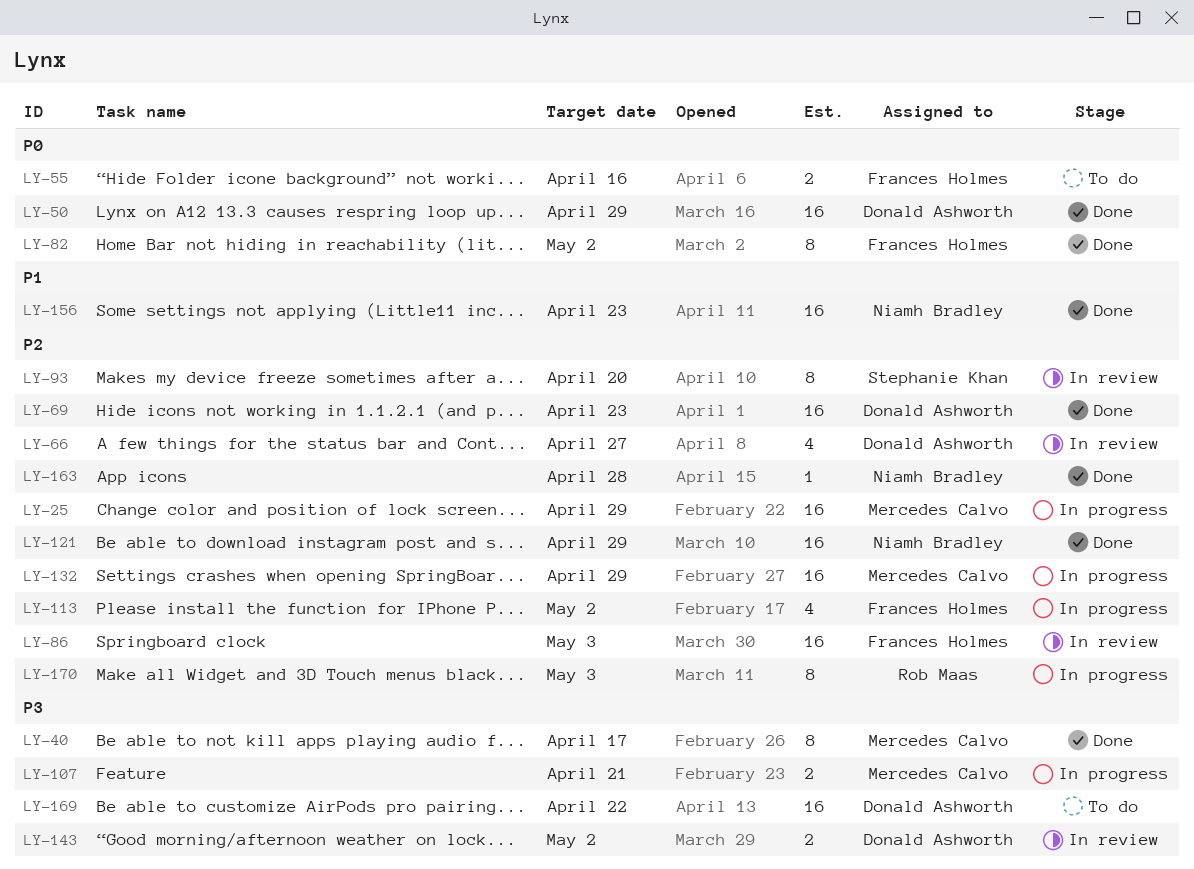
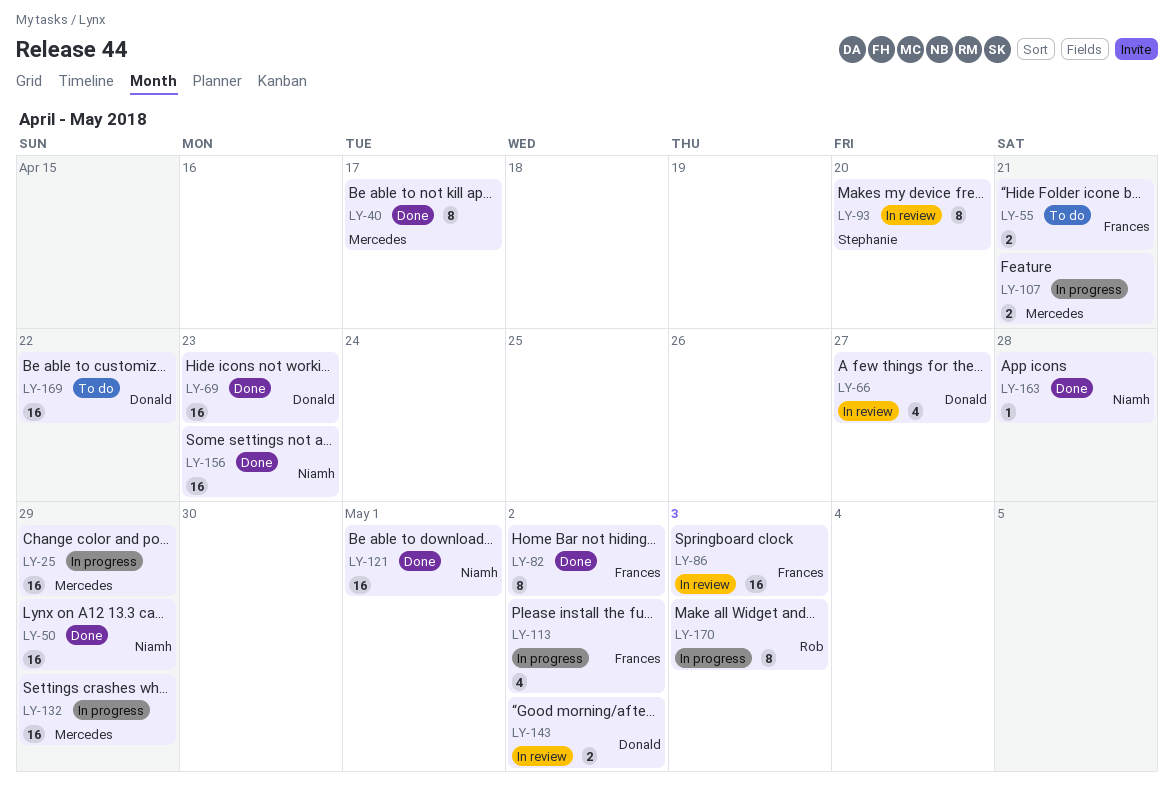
LY-50, owner: Donald Ashworth -> Niamh Bradley
LY-55, due: Apr 16 -> Apr 21
LY-121, due: Apr 29 -> May 1

